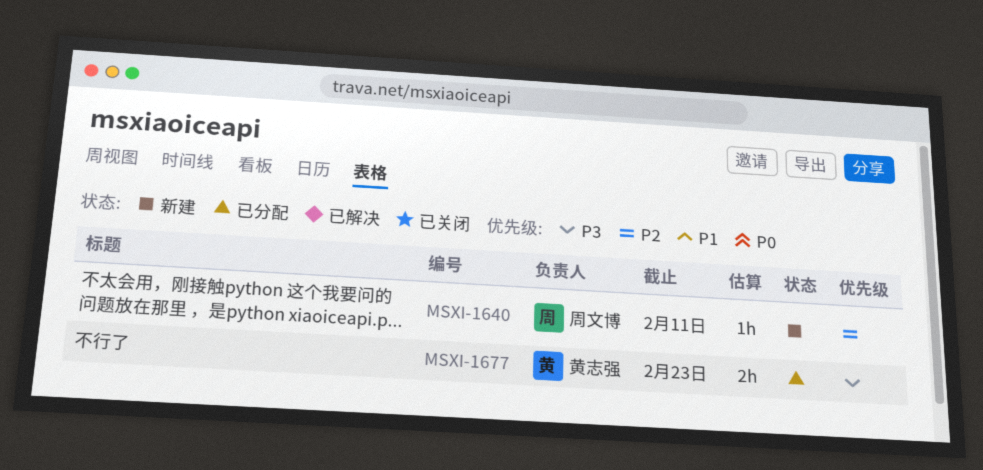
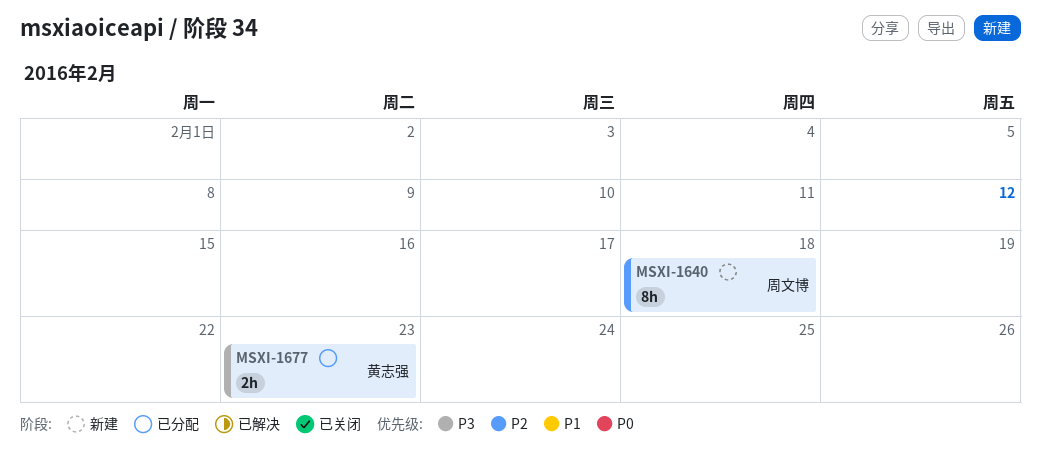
MSXI-1640, estimate: 1h -> 8h
MSXI-1640, due: Feb 11 -> Feb 18

